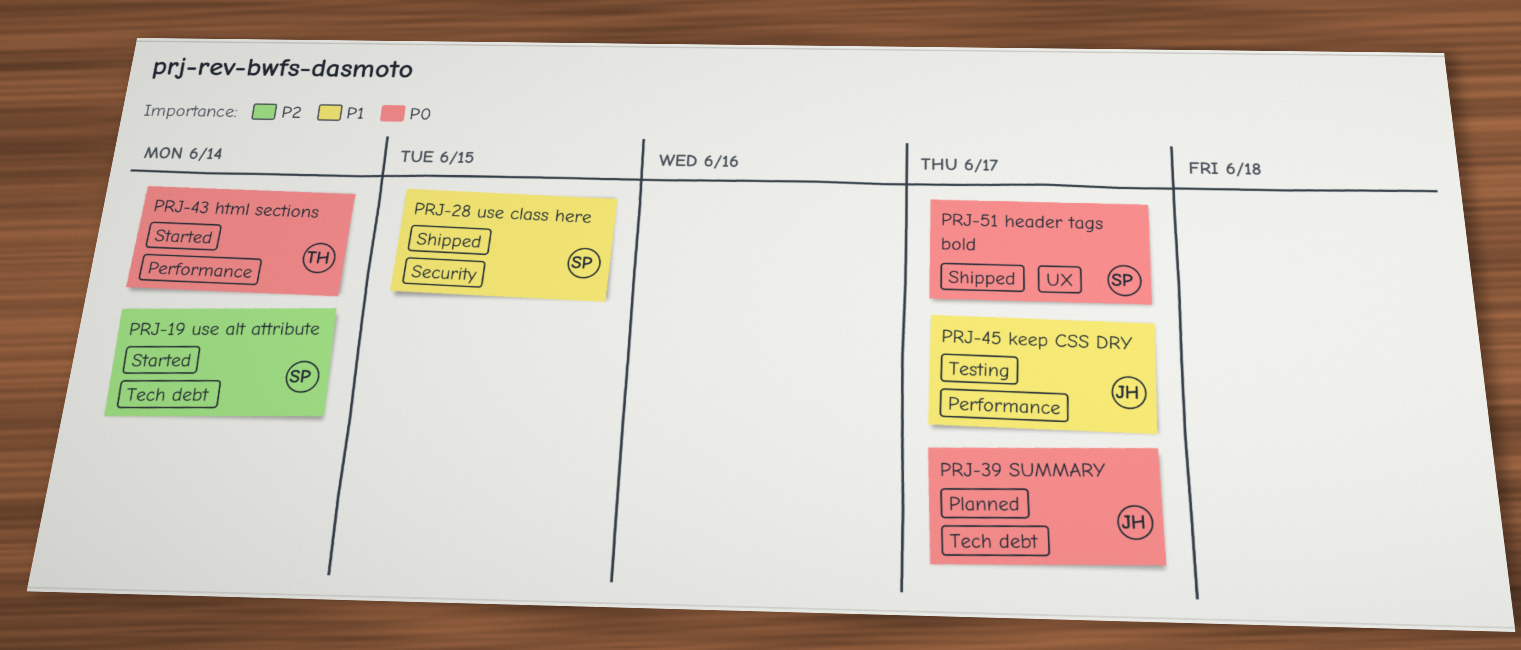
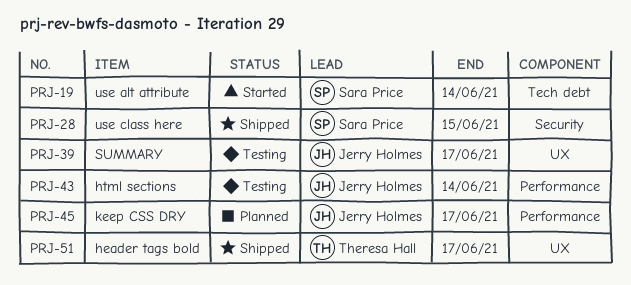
PRJ-39, status: Planned -> Testing
PRJ-39, label: Tech debt -> UX
PRJ-43, status: Started -> Testing
PRJ-43, owner: Theresa Hall -> Jerry Holmes
PRJ-45, status: Testing -> Planned
PRJ-51, owner: Sara Price -> Theresa Hall

